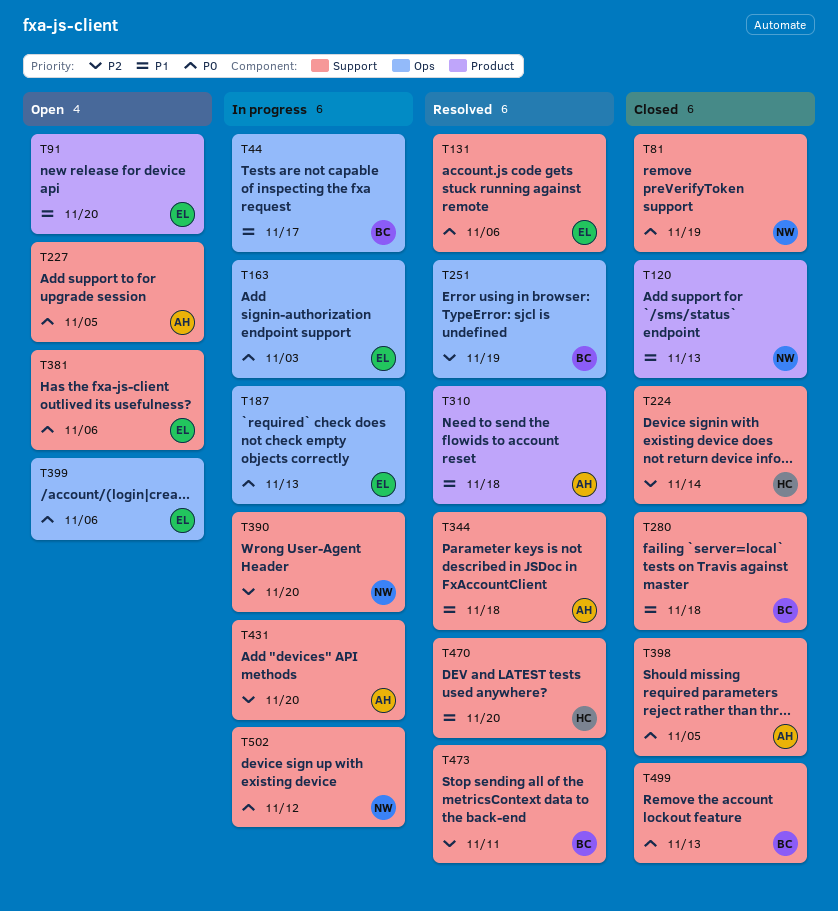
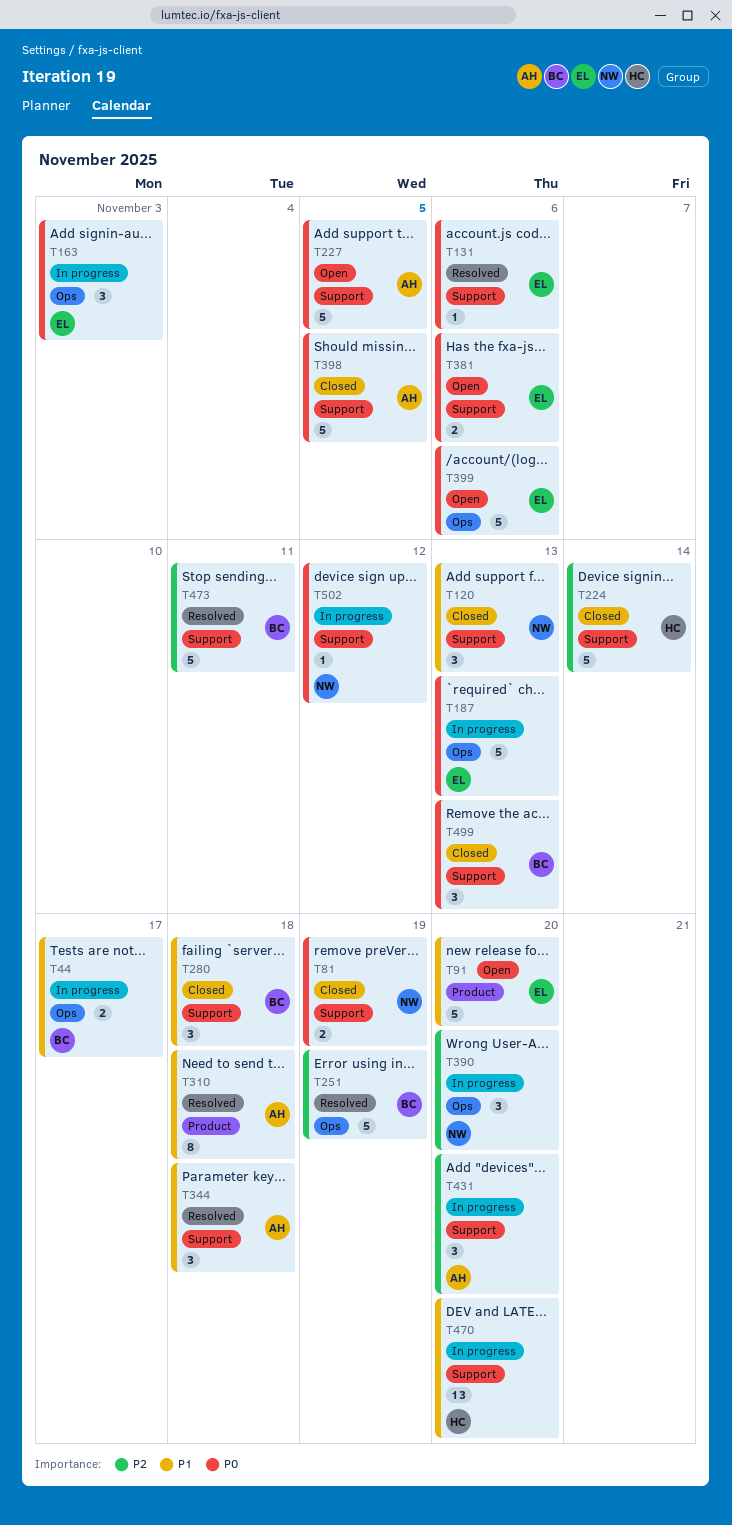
T120, label: Product -> Support
T390, label: Support -> Ops
T470, status: Resolved -> In progress

